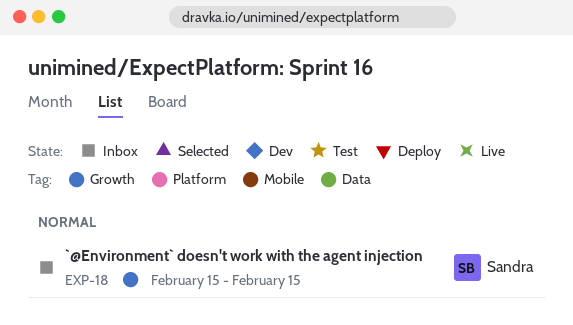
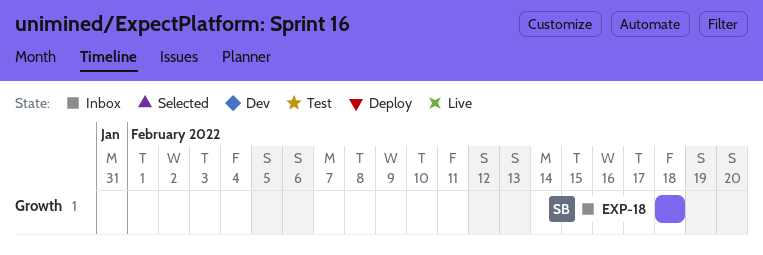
EXP-18, start: Feb 15 -> Feb 18
EXP-18, due: Feb 15 -> Feb 18

